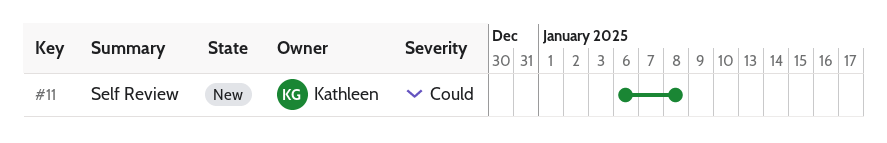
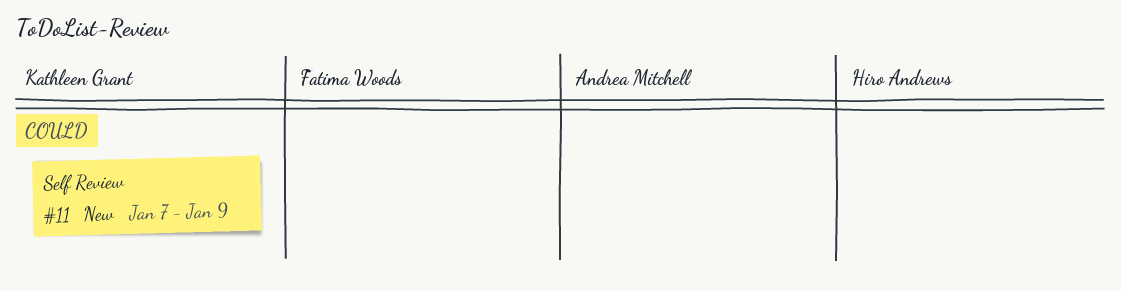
#11, start: Jan 6 -> Jan 7
#11, due: Jan 8 -> Jan 9

